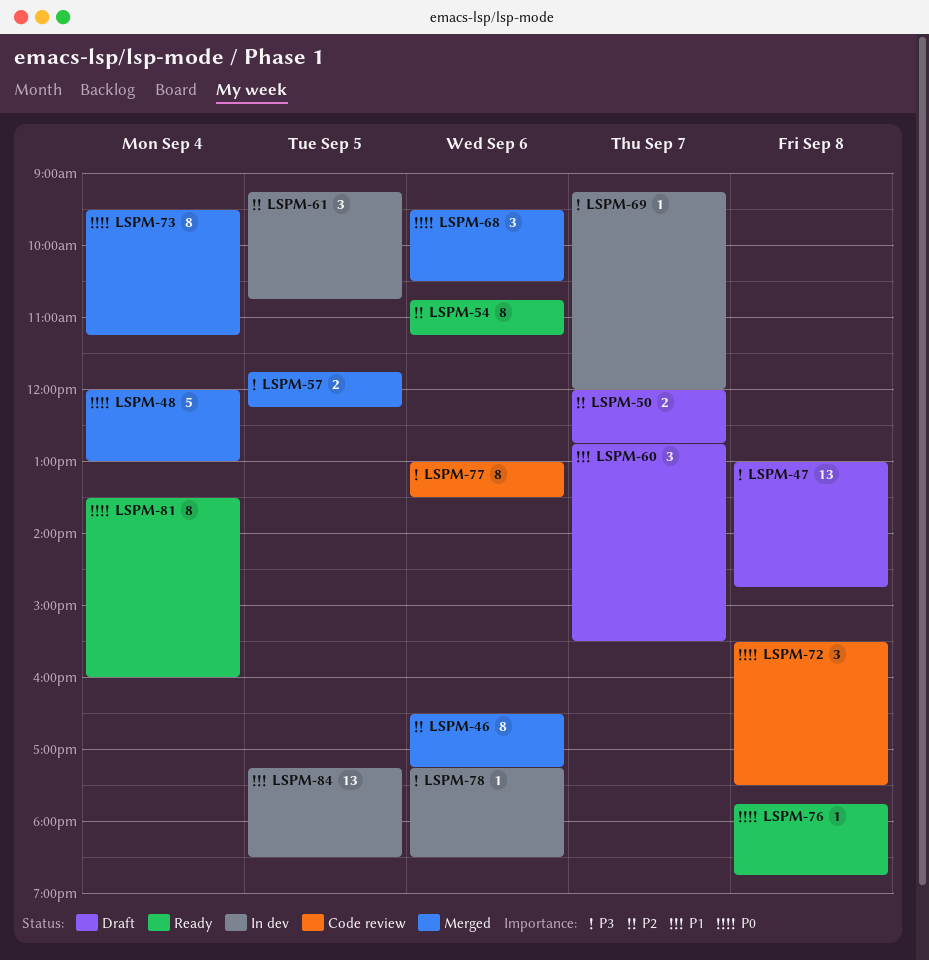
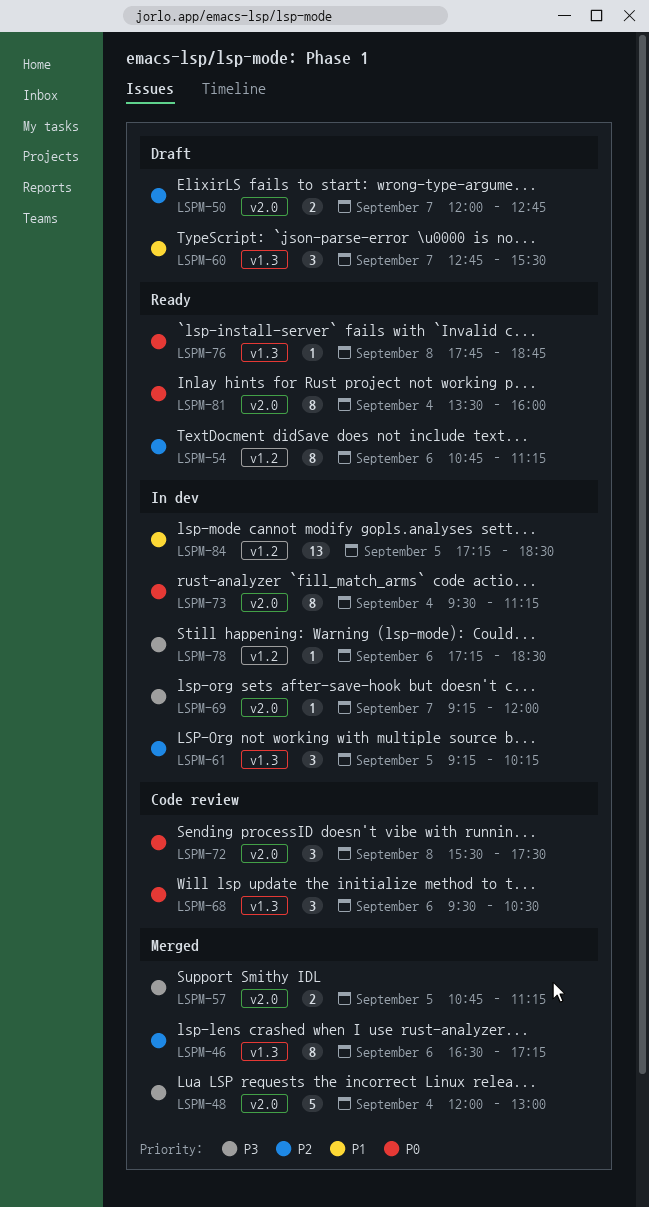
LSPM-47: present -> none
LSPM-48, priority: P0 -> P3
LSPM-57, begins: 11:45 -> 10:45
LSPM-57, ends: 12:15 -> 11:15
LSPM-61, ends: 10:45 -> 10:15
LSPM-68, status: Merged -> Code review
LSPM-73, status: Merged -> In dev
LSPM-77: present -> none

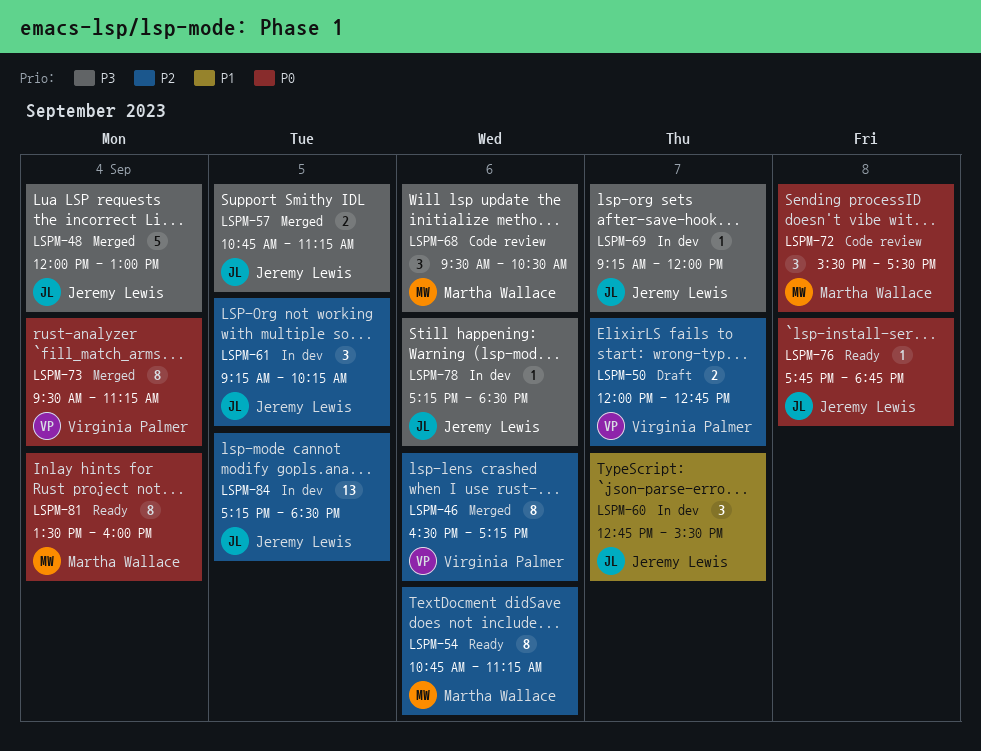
LSPM-60, status: Draft -> In dev
LSPM-68, priority: P0 -> P3
LSPM-73, status: In dev -> Merged
LSPM-84, priority: P1 -> P2

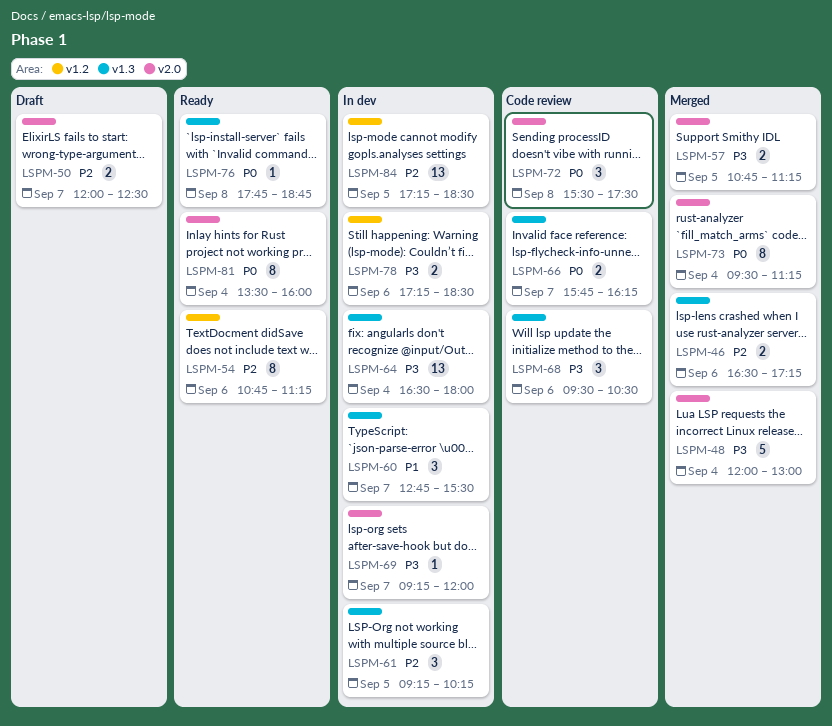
LSPM-46, estimate: 8 -> 2
LSPM-50, ends: 12:45 -> 12:30
LSPM-64: none -> present
LSPM-66: none -> present
LSPM-78, estimate: 1 -> 2

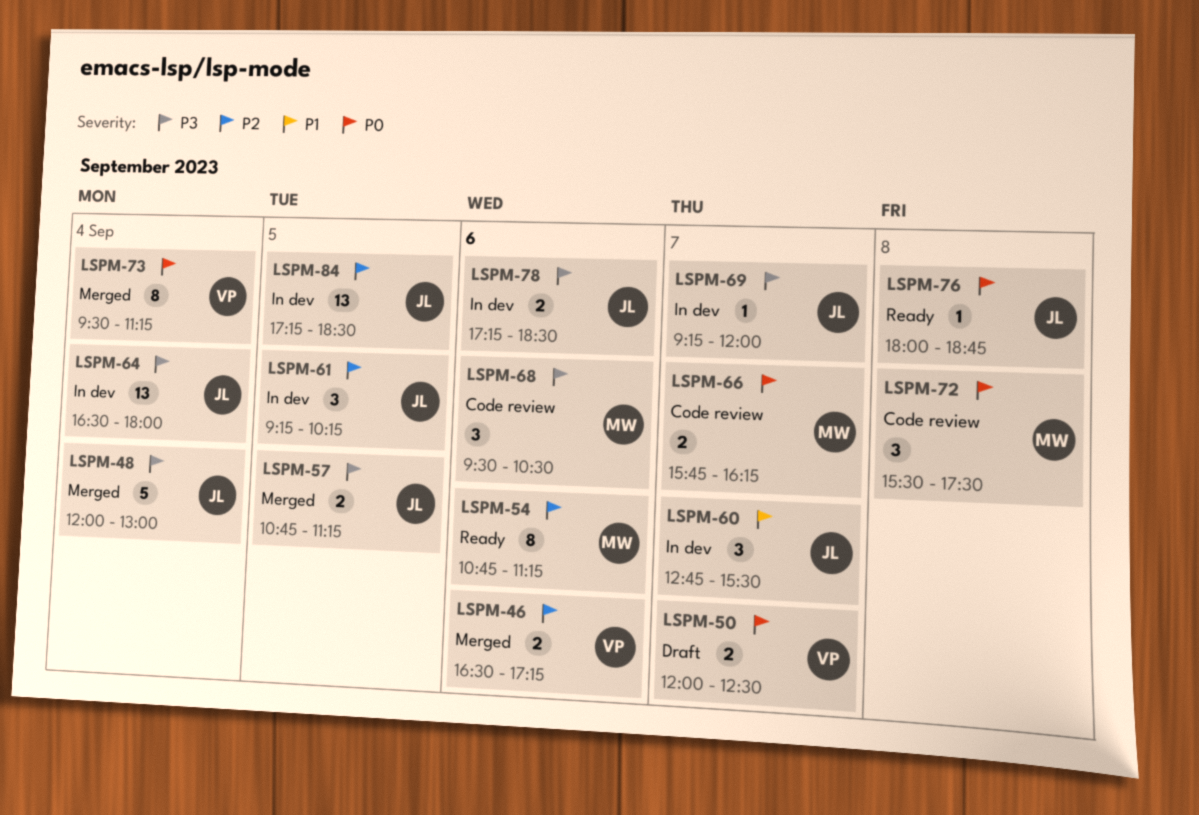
LSPM-50, priority: P2 -> P0
LSPM-76, begins: 17:45 -> 18:00
LSPM-81: present -> none

